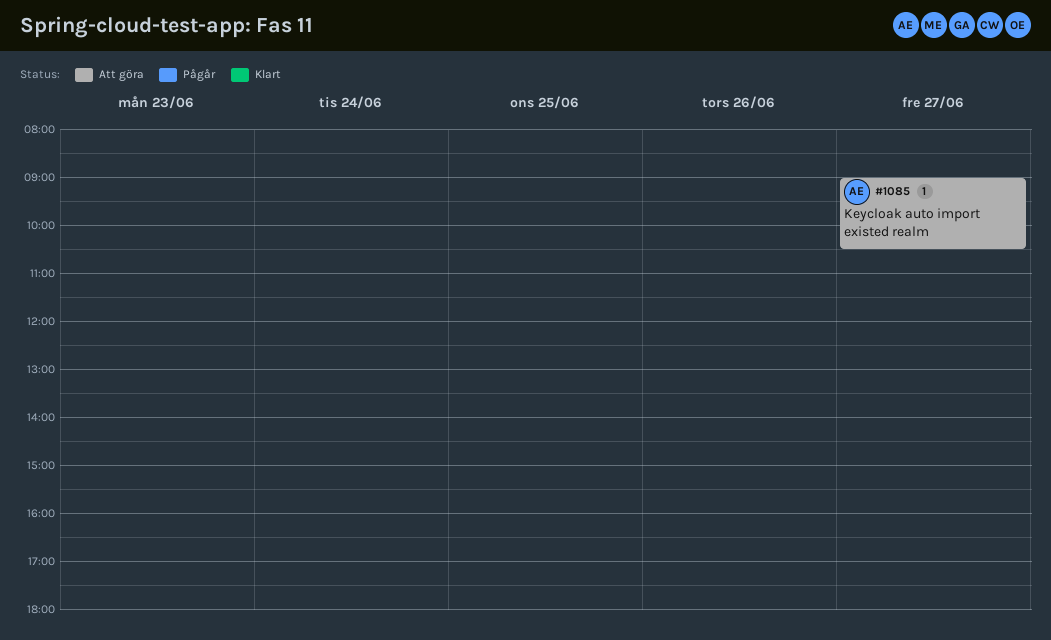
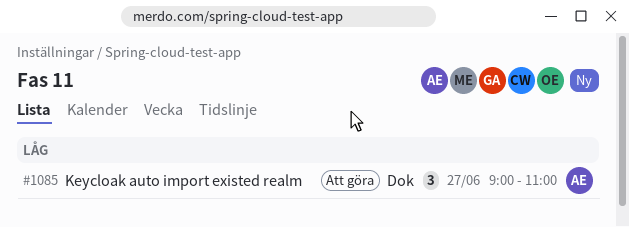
#1085, estimate: 1 -> 3
#1085, ends: 10:30 -> 11:00

